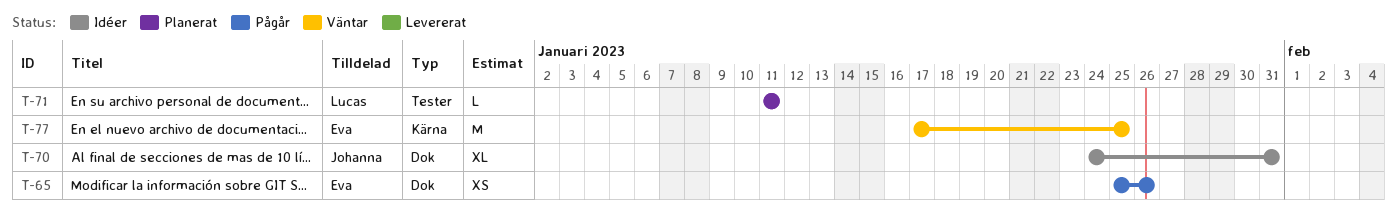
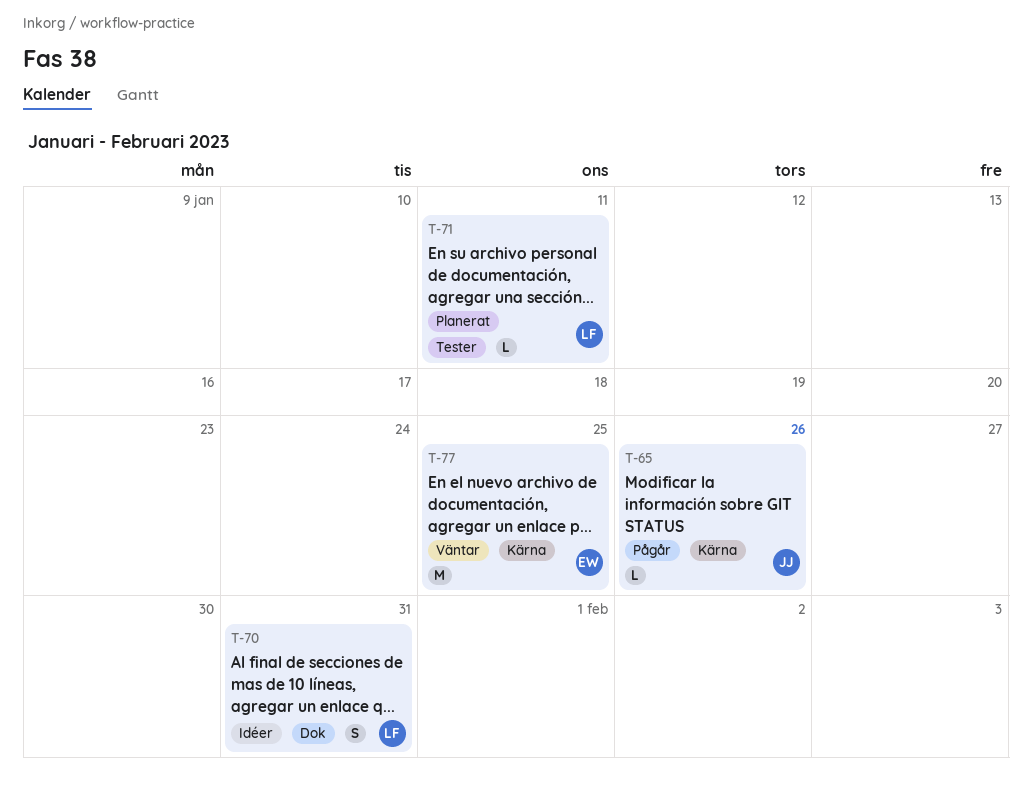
T-65, owner: Eva -> Johanna
T-65, label: Dok -> Kärna
T-65, estimate: XS -> L
T-70, owner: Johanna -> Lucas
T-70, estimate: XL -> S

